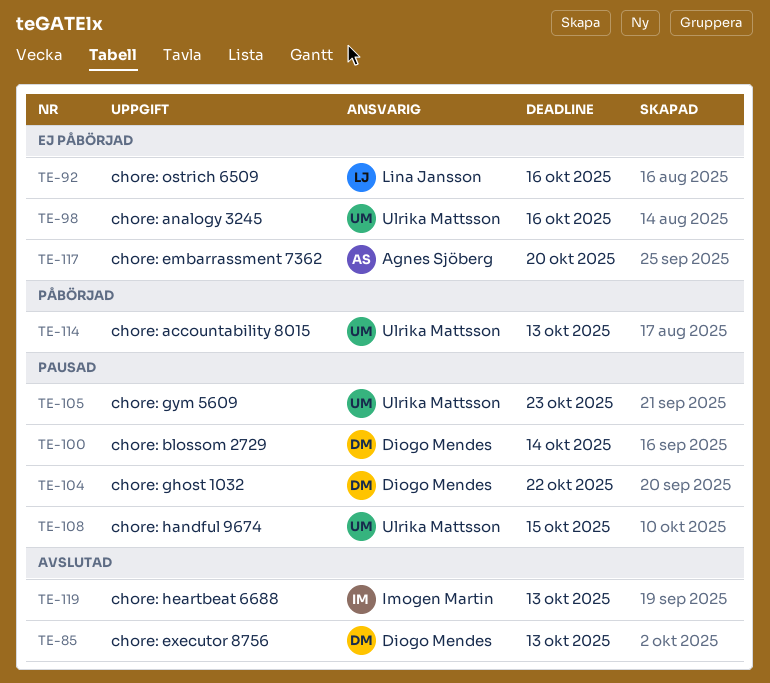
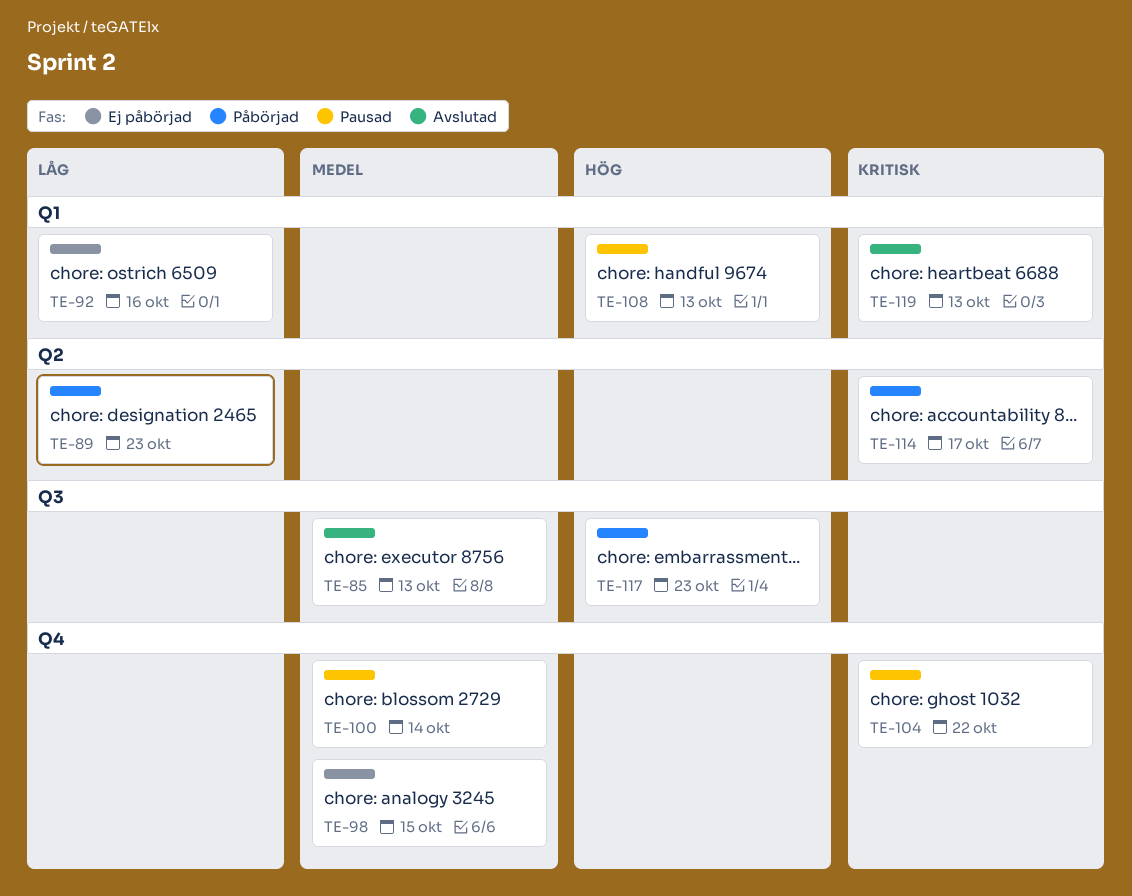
TE-89: none -> present
TE-98, due: Oct 16 -> Oct 15
TE-105: present -> none
TE-108, due: Oct 15 -> Oct 13
TE-114, due: Oct 13 -> Oct 17
TE-117, status: Ej påbörjad -> Påbörjad
TE-117, due: Oct 20 -> Oct 23

